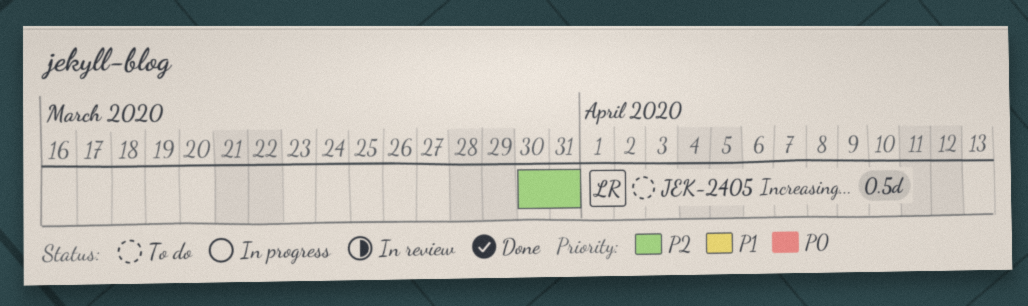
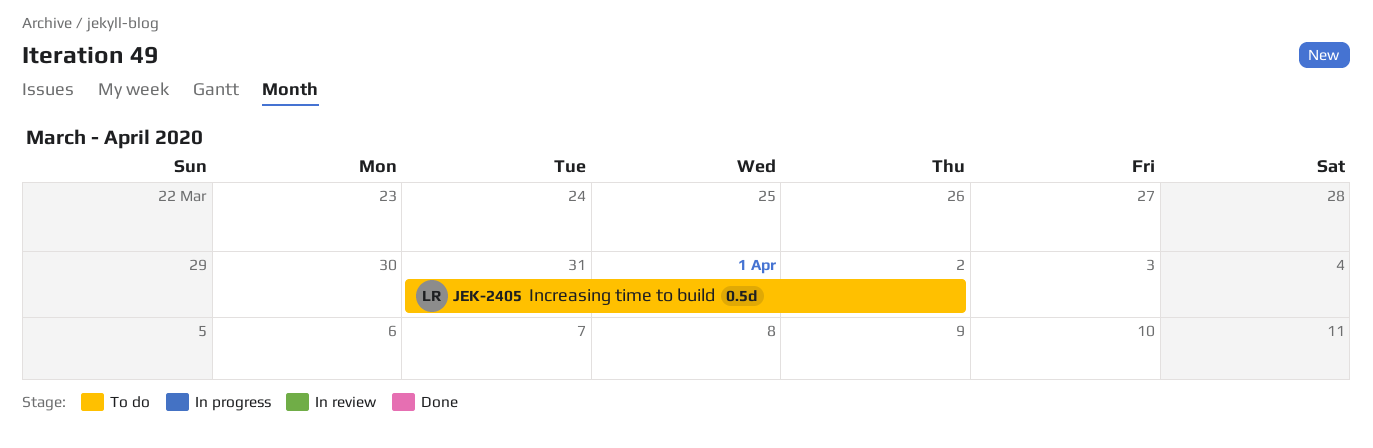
JEK-2405, start: Mar 30 -> Mar 31
JEK-2405, due: Mar 31 -> Apr 2

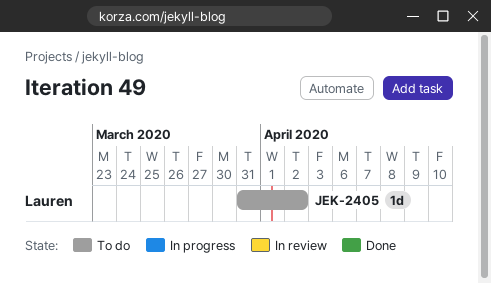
JEK-2405, estimate: 0.5d -> 1d

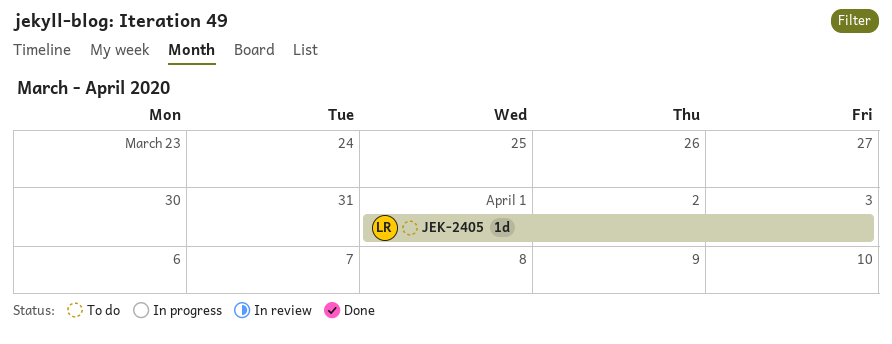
JEK-2405, start: Mar 31 -> Apr 1
JEK-2405, due: Apr 2 -> Apr 3

